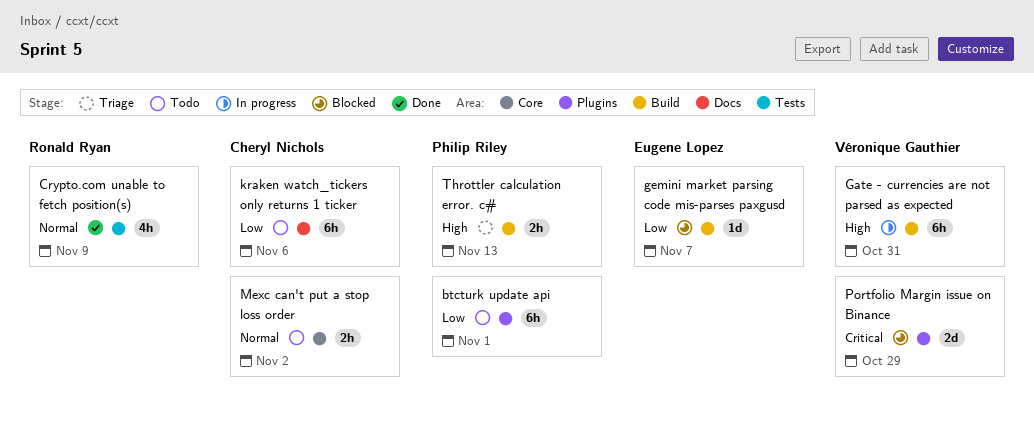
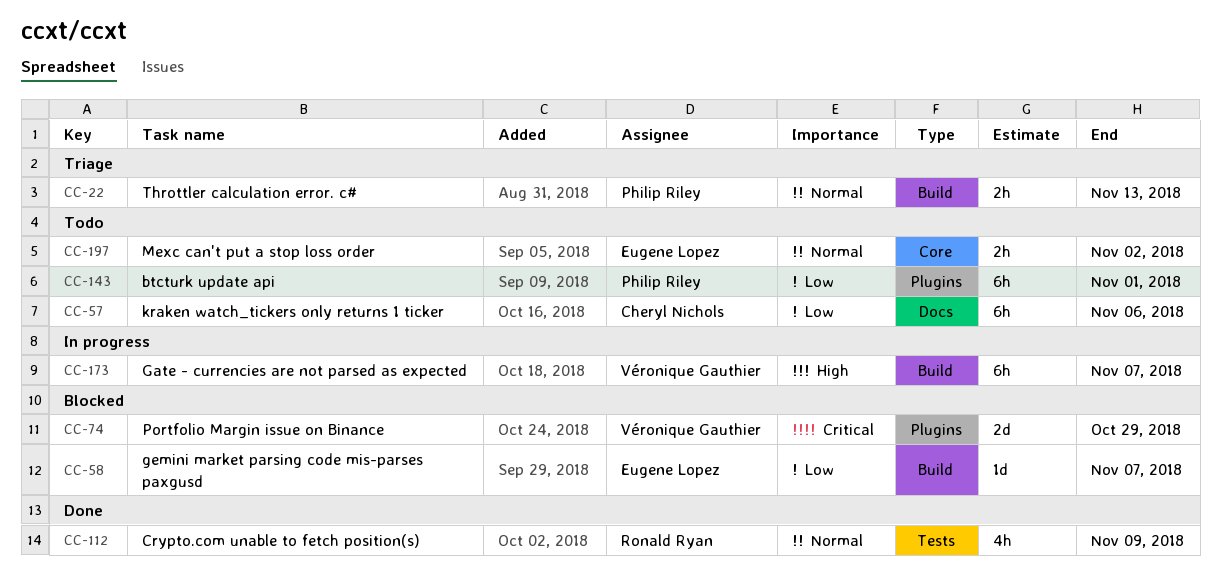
Gate - currencies are not parsed as expected, due: Oct 31 -> Nov 7
Mexc can't put a stop loss order, owner: Cheryl Nichols -> Eugene Lopez
Throttler calculation error. c#, priority: High -> Normal

